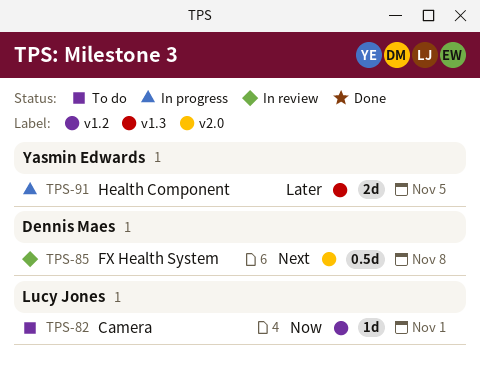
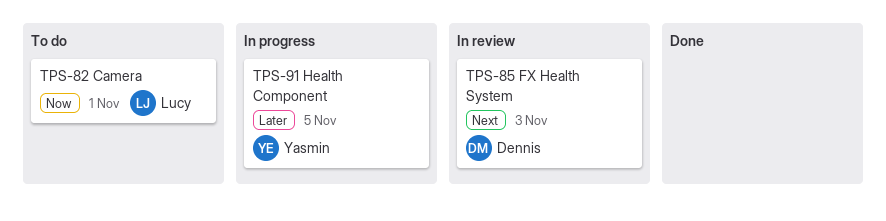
TPS-85, due: Nov 8 -> Nov 3

